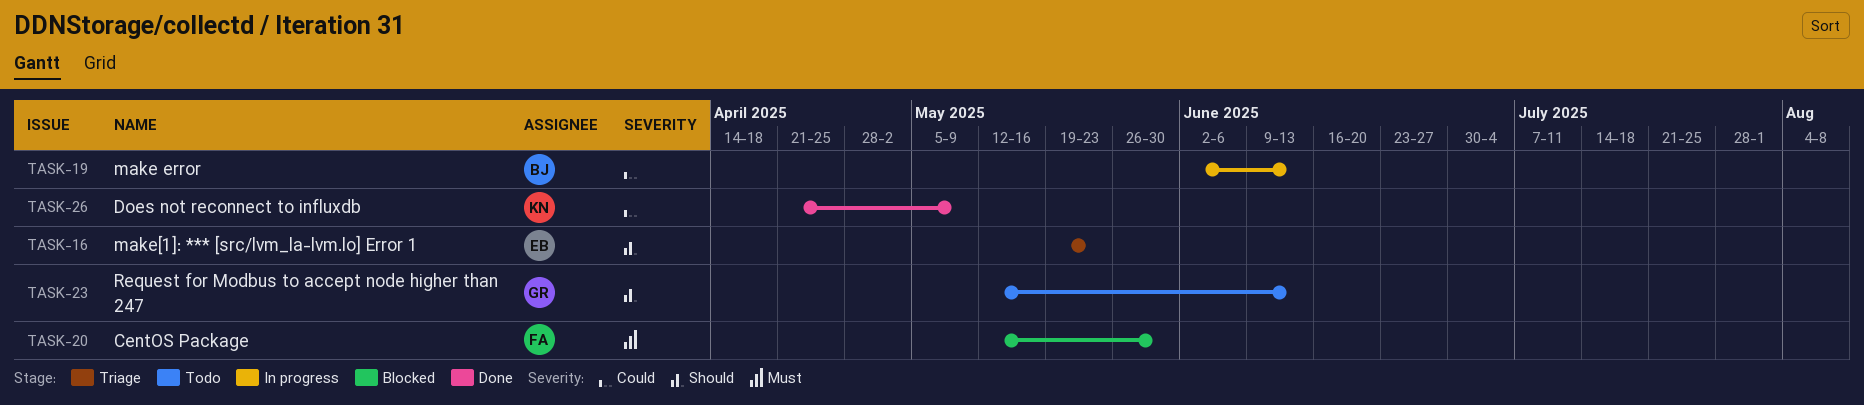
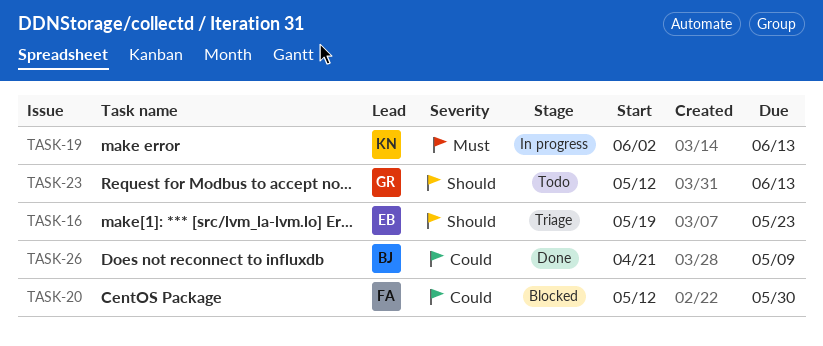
TASK-19, owner: BJ -> KN
TASK-19, priority: Could -> Must
TASK-20, priority: Must -> Could
TASK-26, owner: KN -> BJ

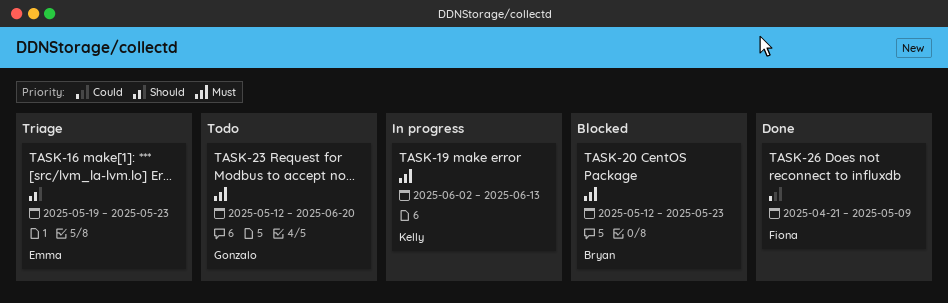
TASK-20, owner: Fiona -> Bryan
TASK-20, priority: Could -> Must
TASK-20, due: May 30 -> May 23
TASK-23, priority: Should -> Must
TASK-23, due: Jun 13 -> Jun 20
TASK-26, owner: Bryan -> Fiona

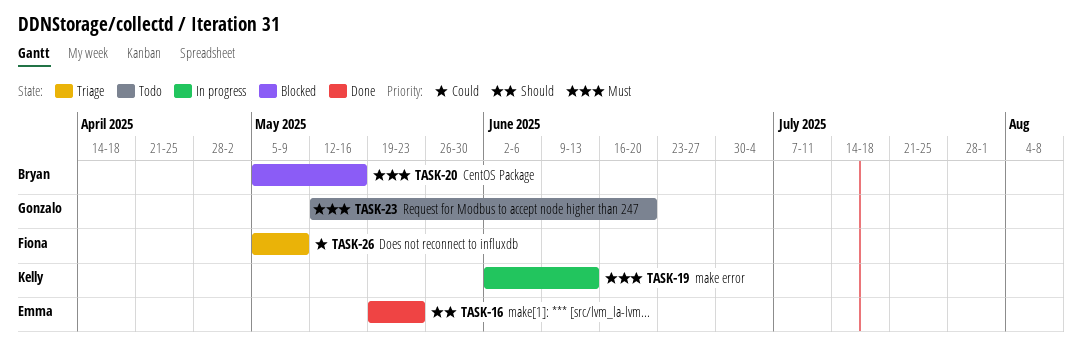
TASK-16, status: Triage -> Done
TASK-20, start: May 12 -> May 5
TASK-20, due: May 23 -> May 16
TASK-26, status: Done -> Triage
TASK-26, start: Apr 21 -> May 5

